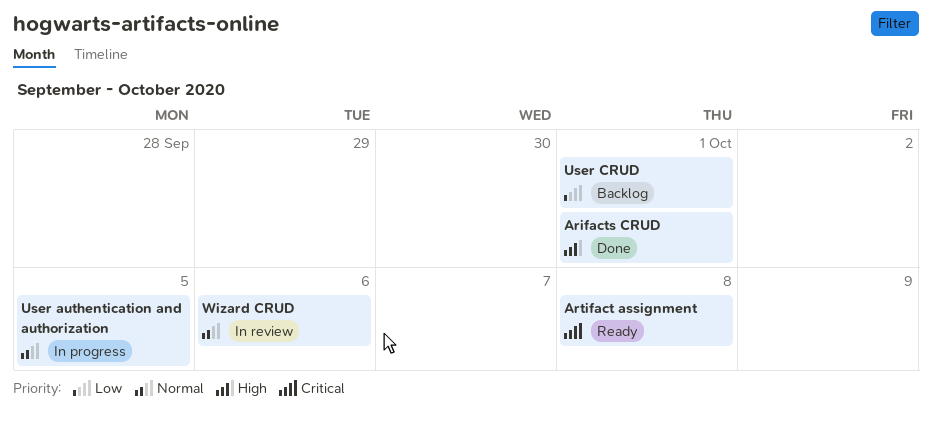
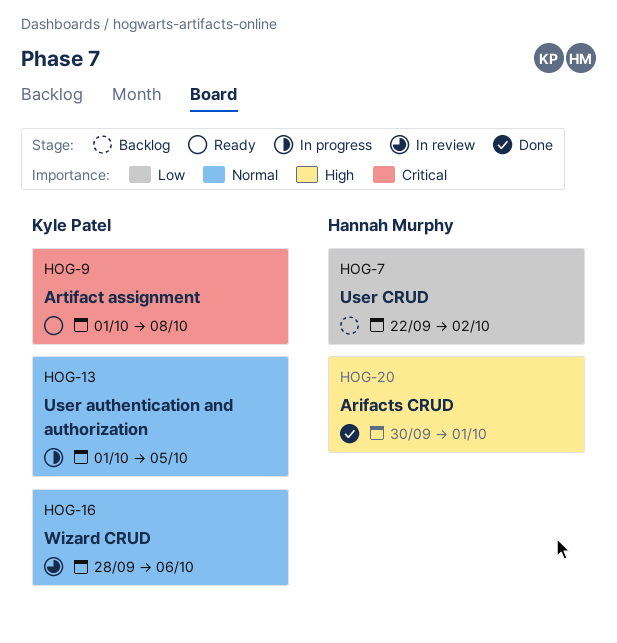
User CRUD, due: Oct 1 -> Oct 2

